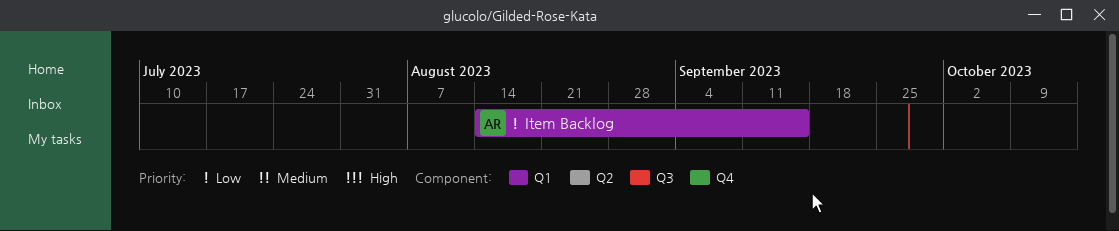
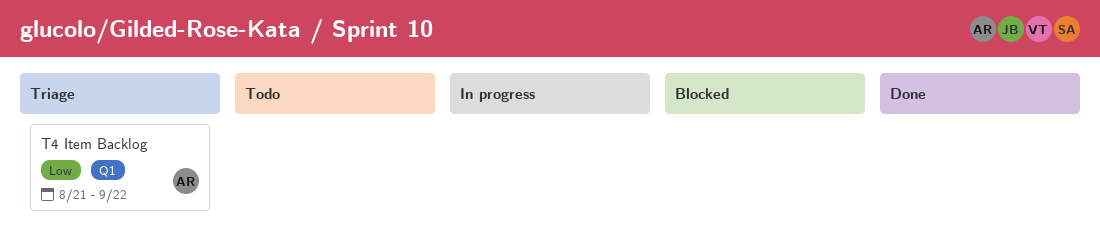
Item Backlog, start: Aug 14 -> Aug 21
Item Backlog, due: Sep 15 -> Sep 22

